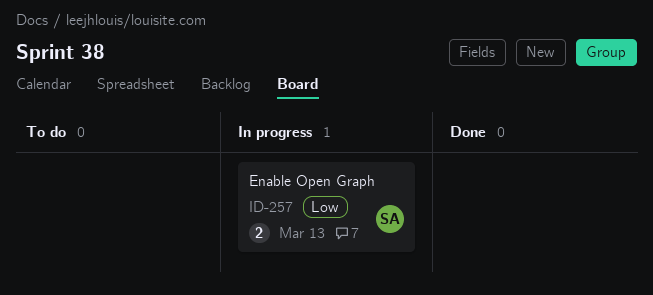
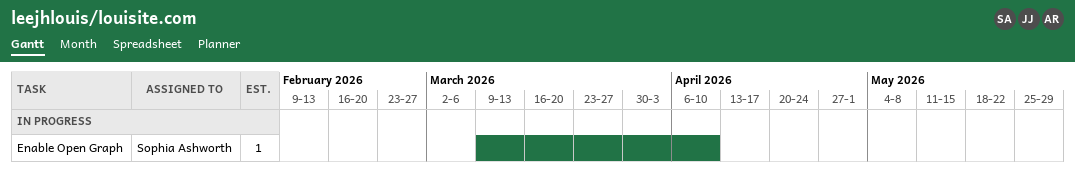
Enable Open Graph, estimate: 2 -> 1
Enable Open Graph, due: Mar 13 -> Apr 10

